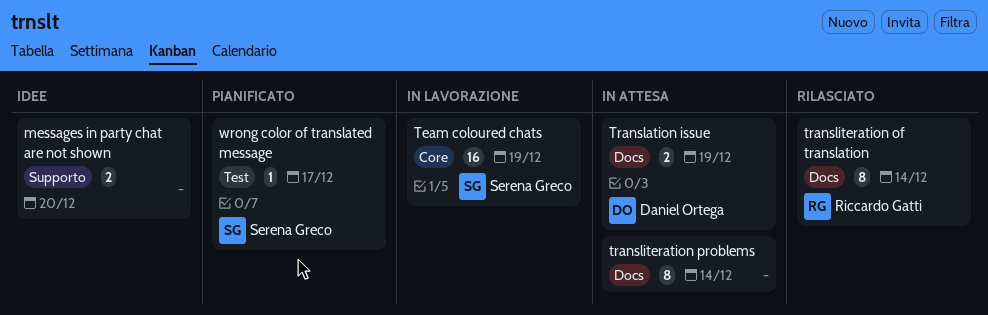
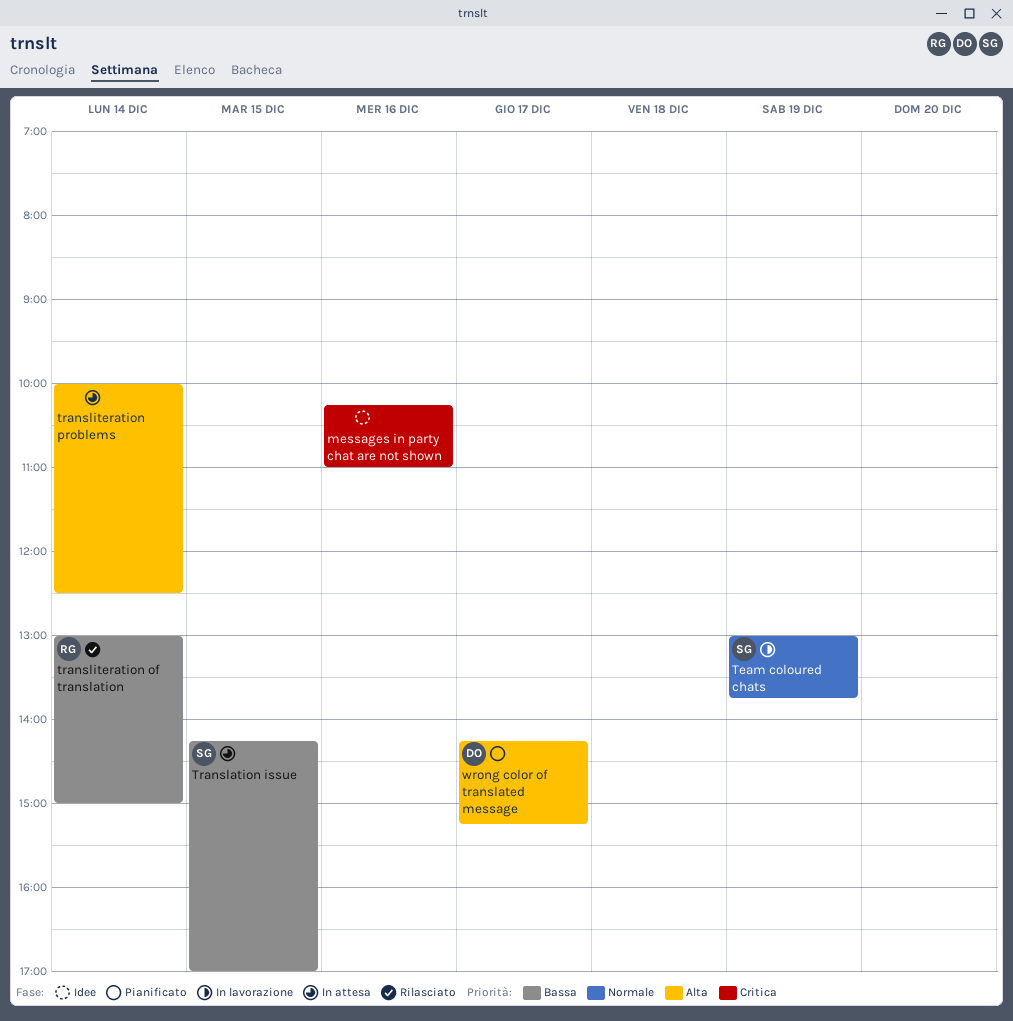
messages in party chat are not shown, day: Dec 20 -> Dec 16
Translation issue, owner: Daniel Ortega -> Serena Greco
Translation issue, day: Dec 19 -> Dec 15
wrong color of translated message, owner: Serena Greco -> Daniel Ortega

